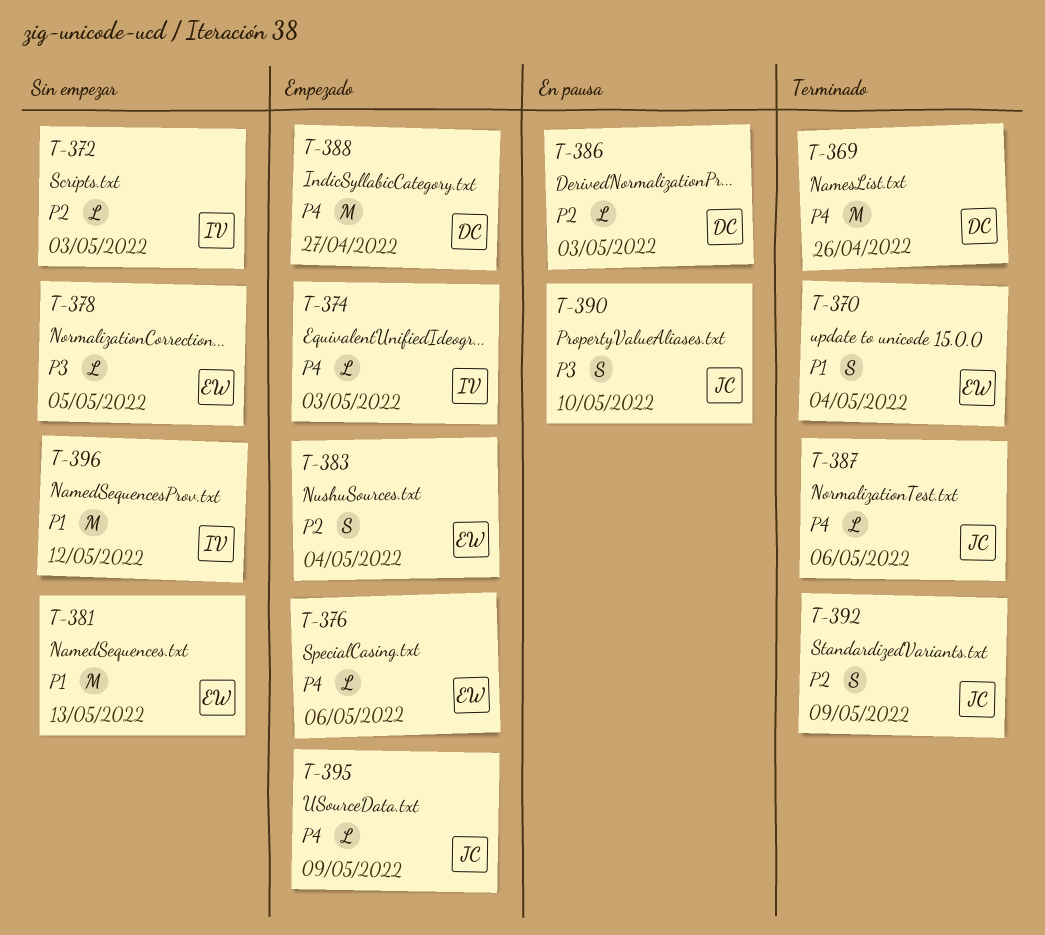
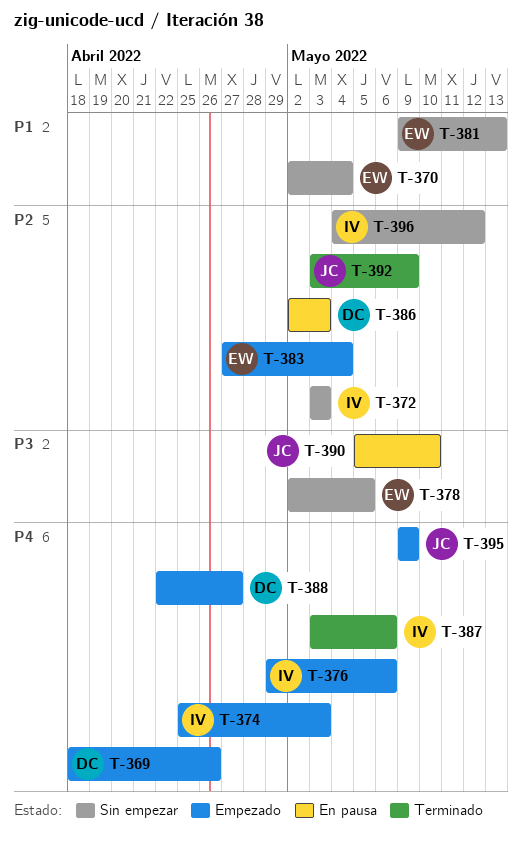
T-369, status: Terminado -> Empezado
T-370, status: Terminado -> Sin empezar
T-376, owner: EW -> IV
T-387, owner: JC -> IV
T-396, priority: P1 -> P2

